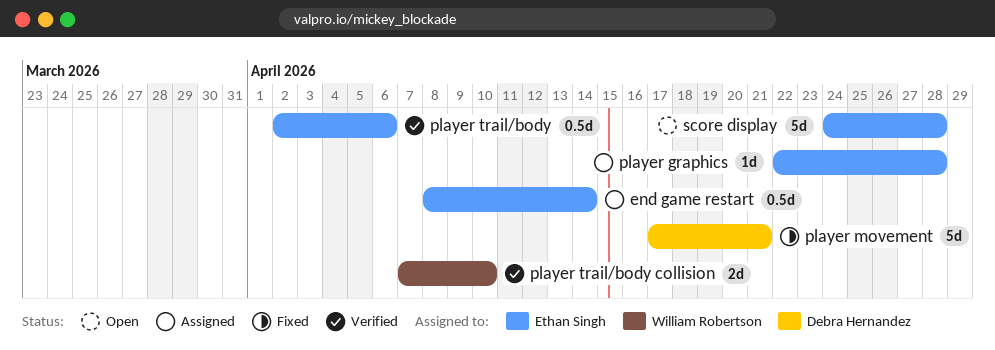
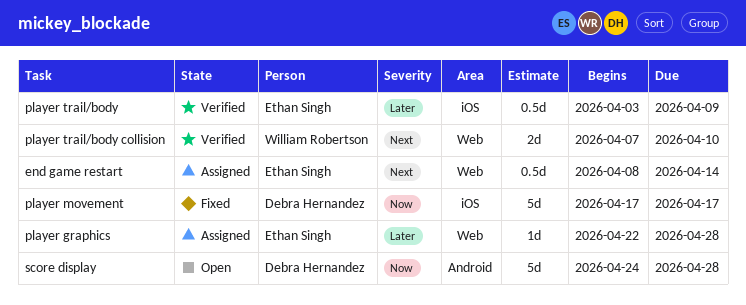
player movement, due: Apr 21 -> Apr 17
player trail/body, start: Apr 2 -> Apr 3
player trail/body, due: Apr 6 -> Apr 9
score display, owner: Ethan Singh -> Debra Hernandez

